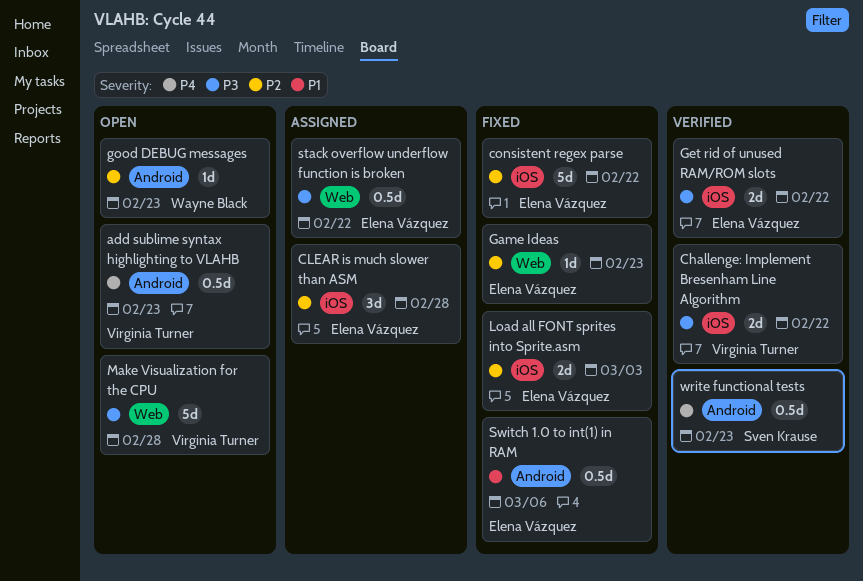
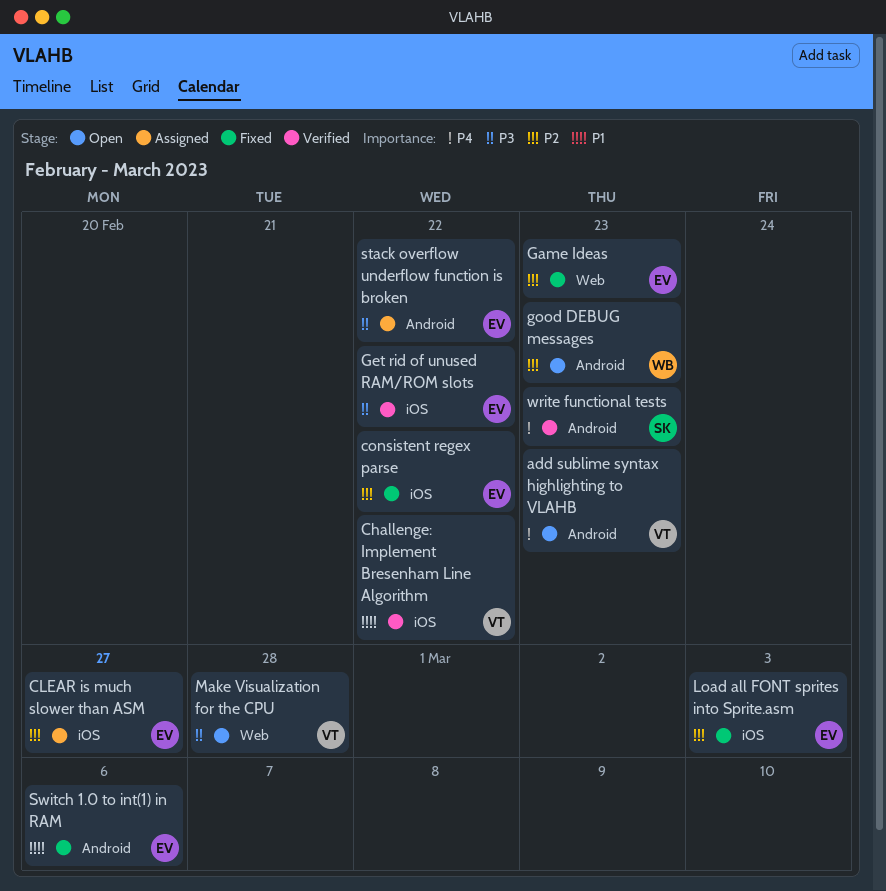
Challenge: Implement Bresenham Line Algorithm, priority: P3 -> P1
CLEAR is much slower than ASM, due: Feb 28 -> Feb 27
stack overflow underflow function is broken, label: Web -> Android

